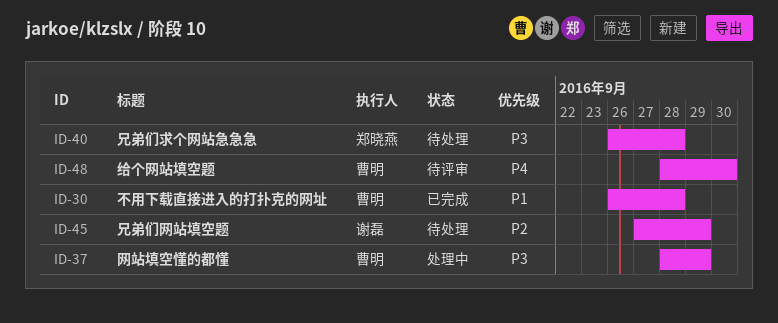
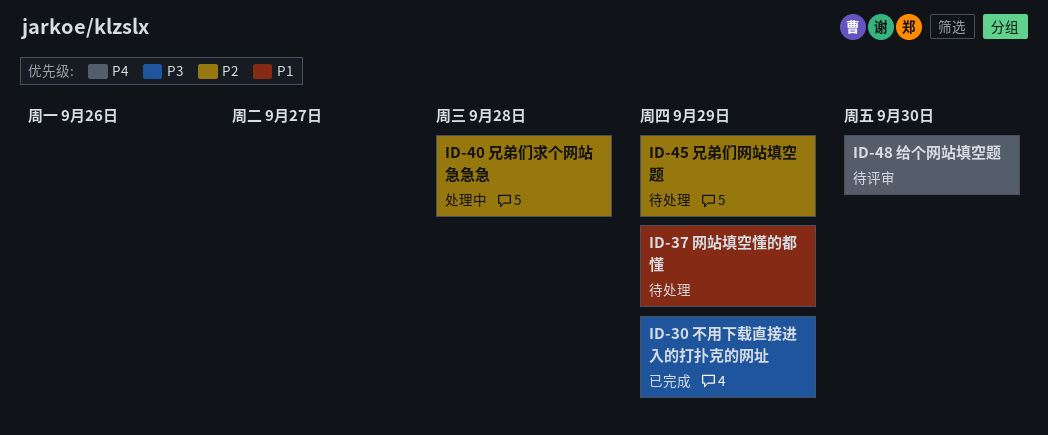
ID-30, priority: P1 -> P3
ID-30, due: Sep 28 -> Sep 29
ID-37, status: 处理中 -> 待处理
ID-37, priority: P3 -> P1
ID-40, status: 待处理 -> 处理中
ID-40, priority: P3 -> P2

